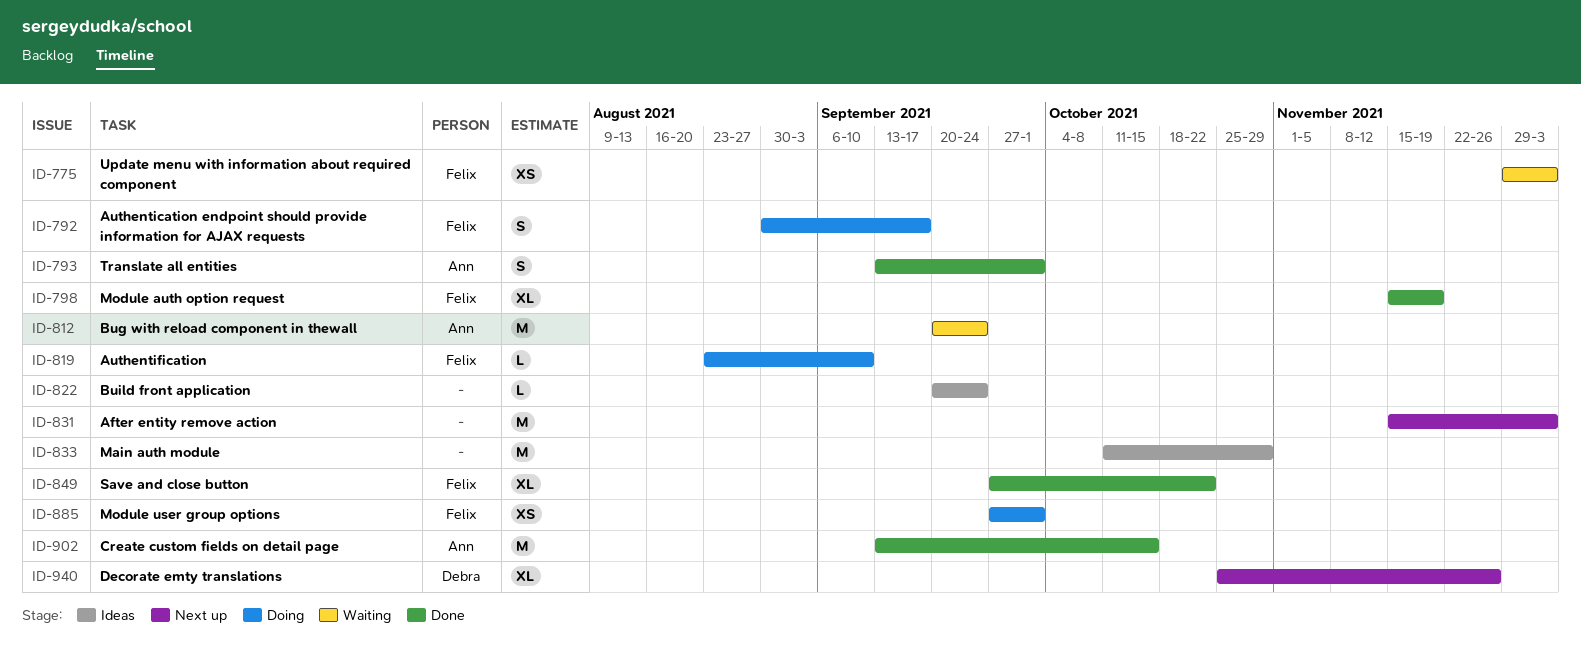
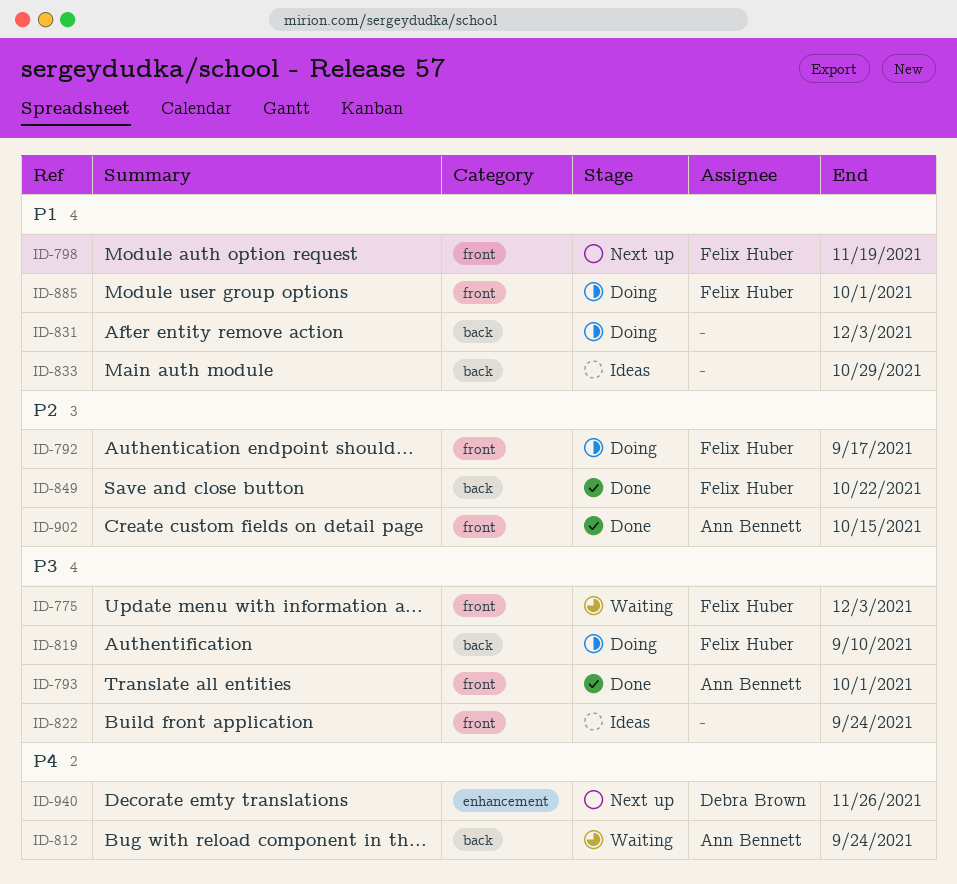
ID-798, status: Done -> Next up
ID-831, status: Next up -> Doing

